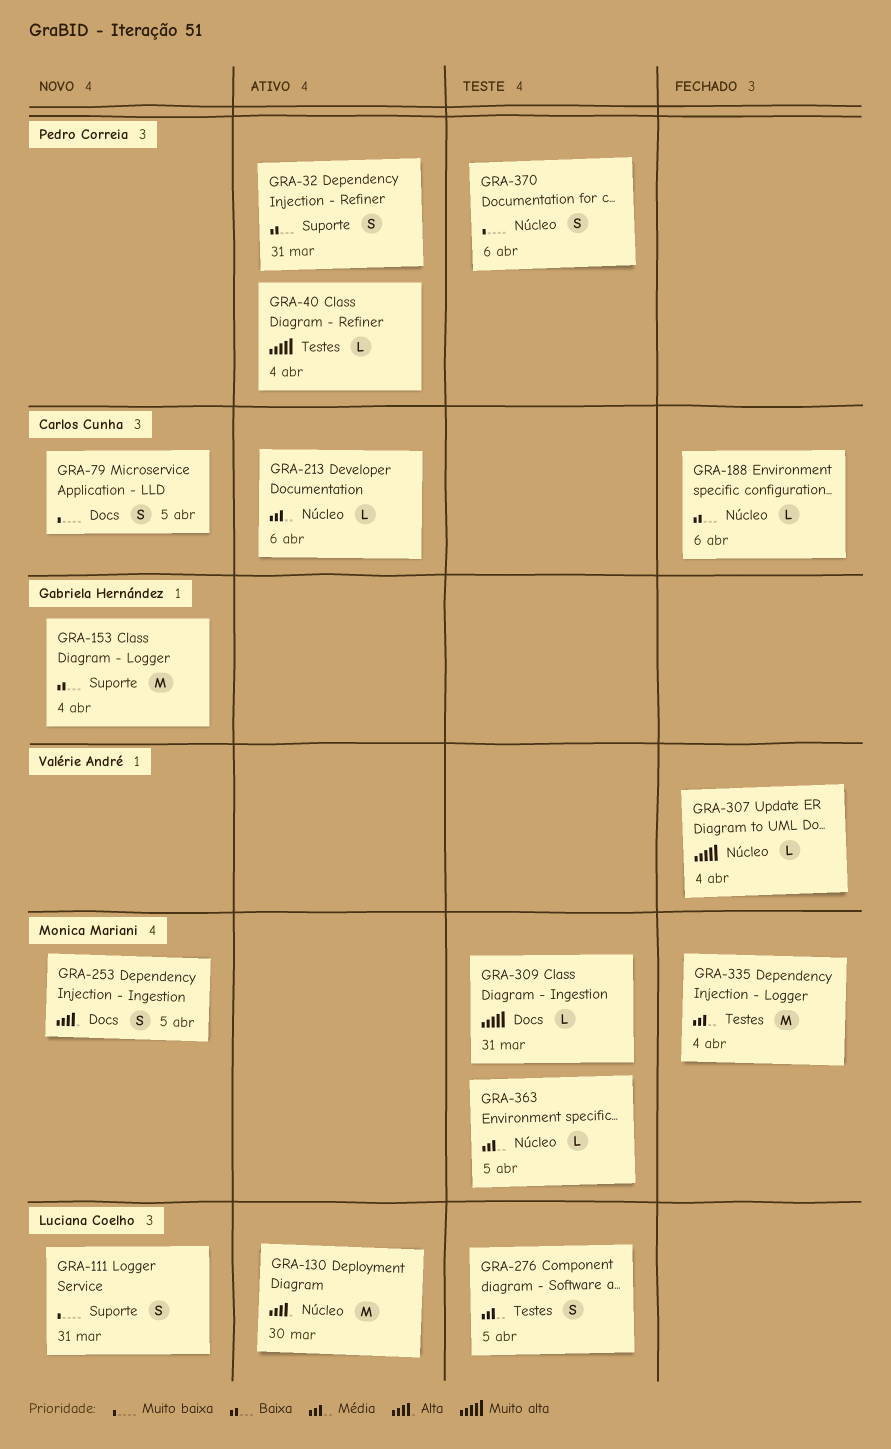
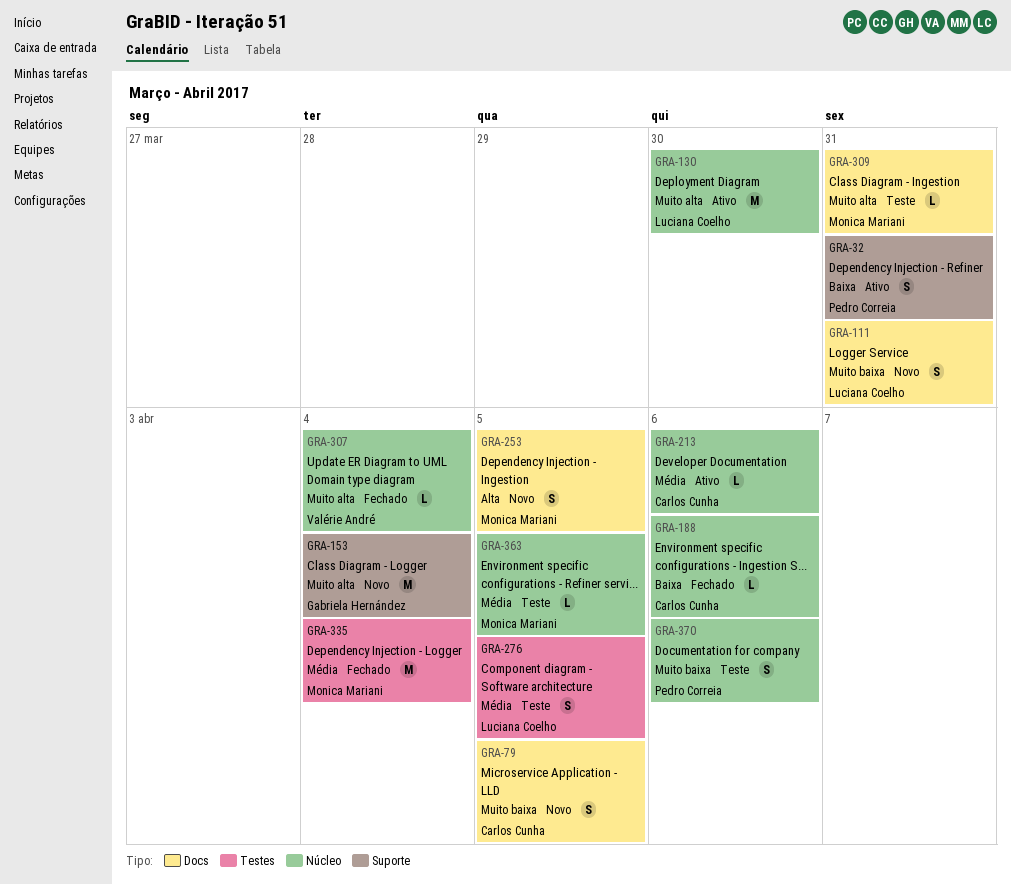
GRA-40: present -> none
GRA-111, label: Suporte -> Docs
GRA-130, priority: Alta -> Muito alta
GRA-153, priority: Baixa -> Muito alta

